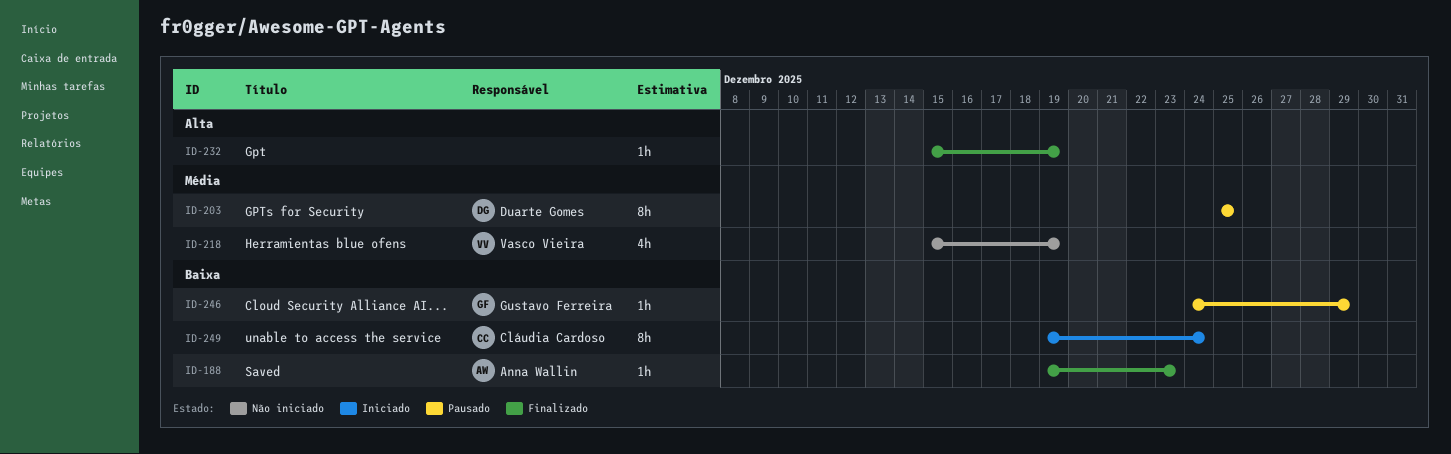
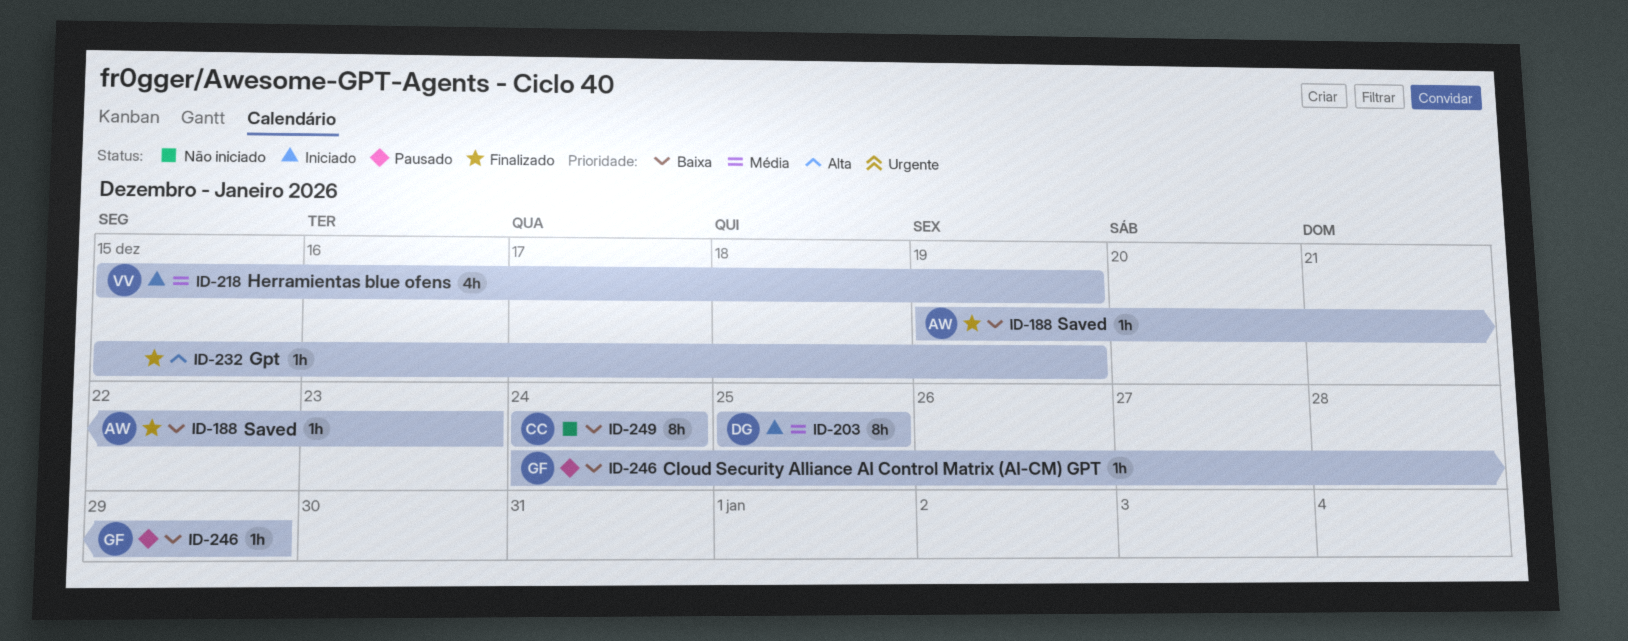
ID-203, status: Pausado -> Iniciado
ID-218, status: Não iniciado -> Iniciado
ID-249, status: Iniciado -> Não iniciado
ID-249, start: Dec 19 -> Dec 24

